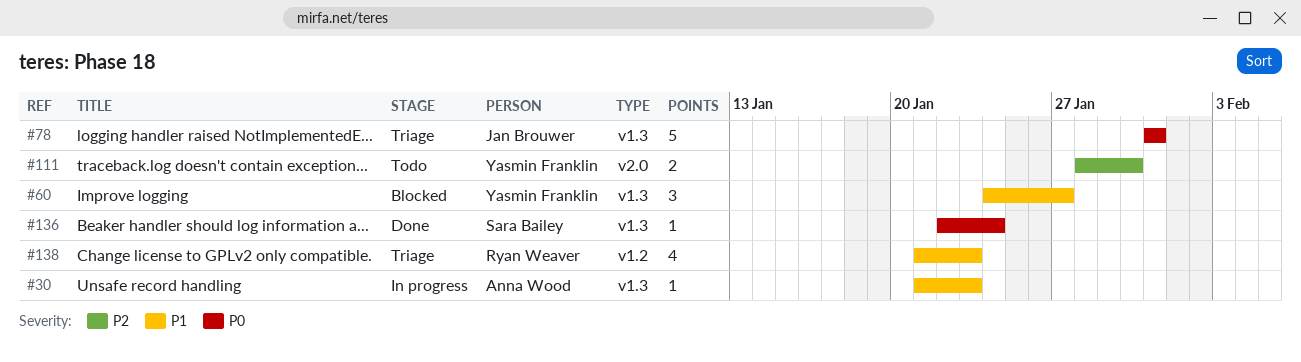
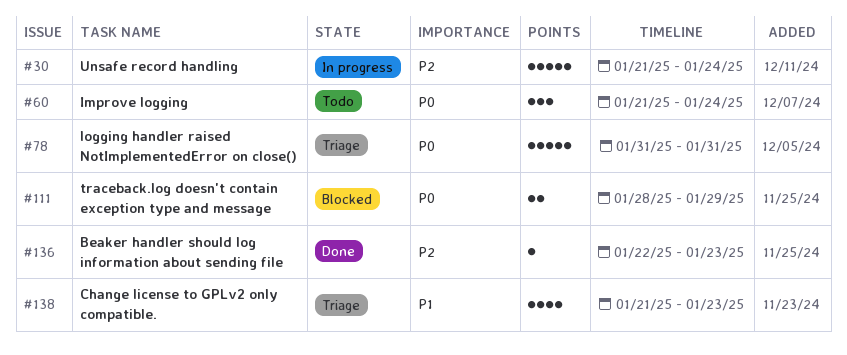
#30, priority: P1 -> P2
#30, estimate: 1 -> 5
#30, due: Jan 23 -> Jan 24
#60, status: Blocked -> Todo
#60, priority: P1 -> P0
#60, start: Jan 24 -> Jan 21
#60, due: Jan 27 -> Jan 24
#111, status: Todo -> Blocked
#111, priority: P2 -> P0
#111, due: Jan 30 -> Jan 29
#136, priority: P0 -> P2
#136, due: Jan 24 -> Jan 23

